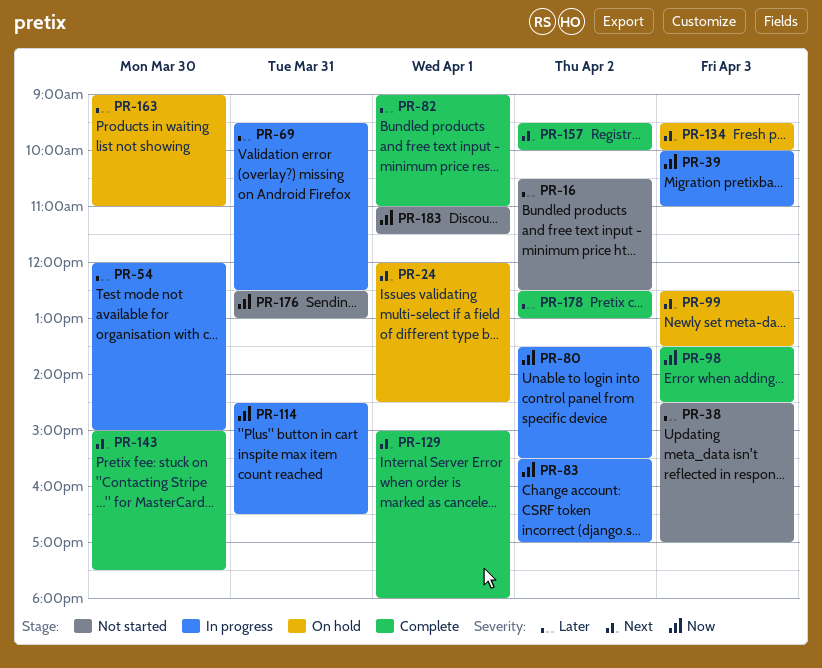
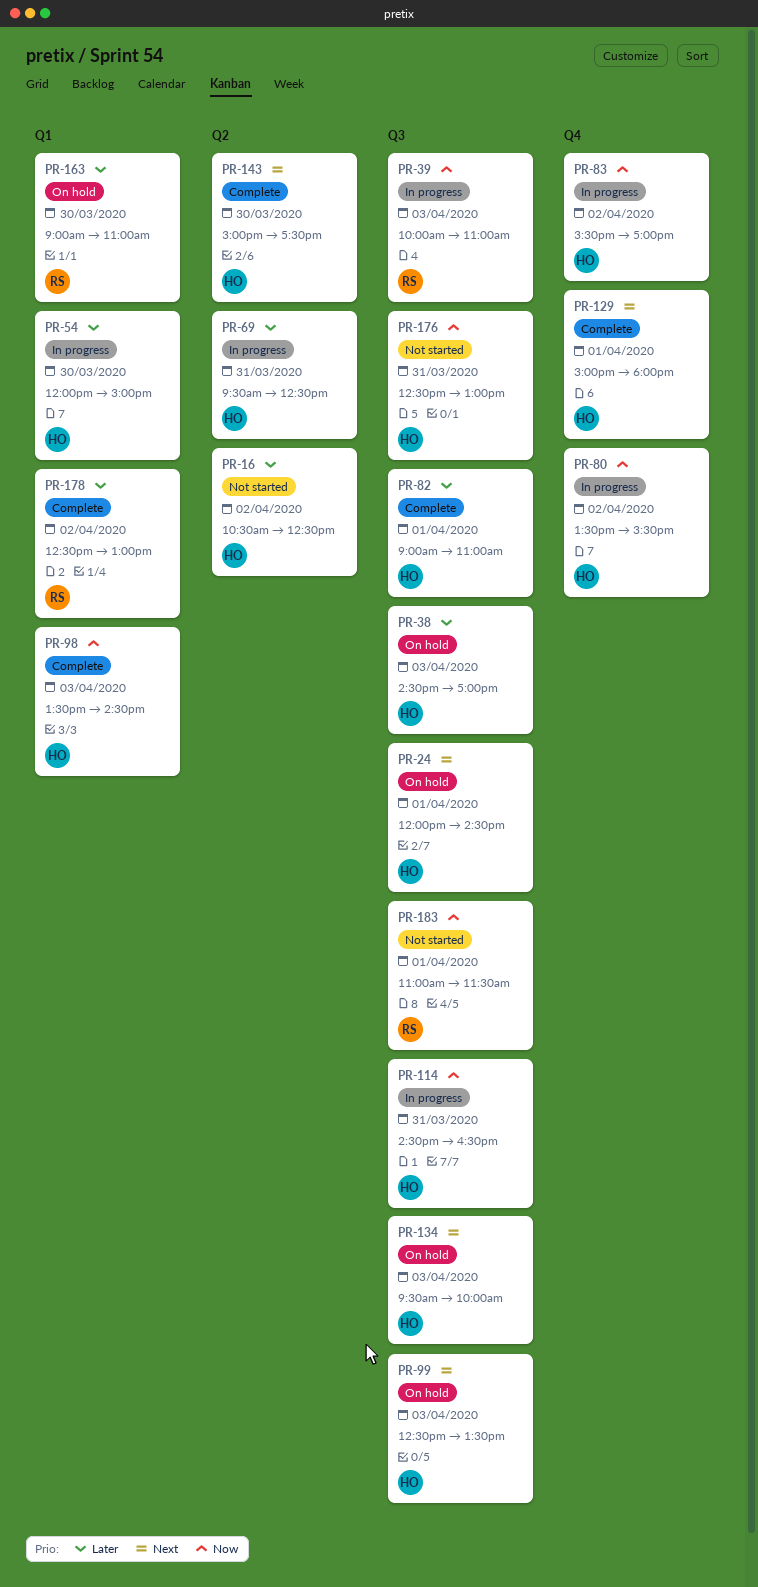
PR-38, status: Not started -> On hold
PR-157: present -> none

